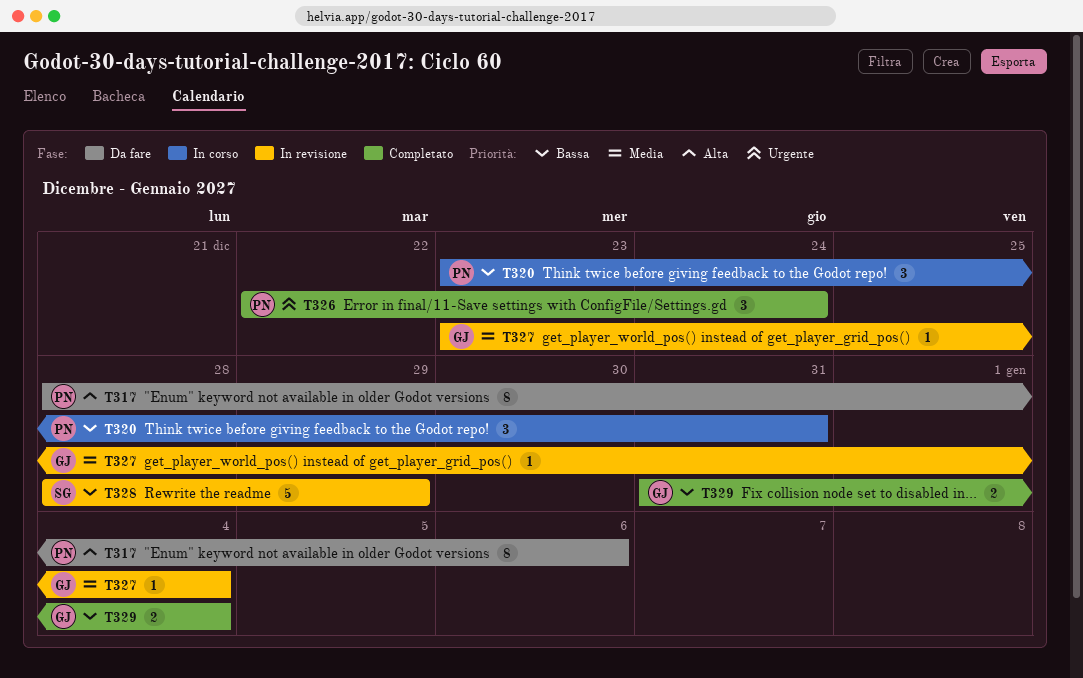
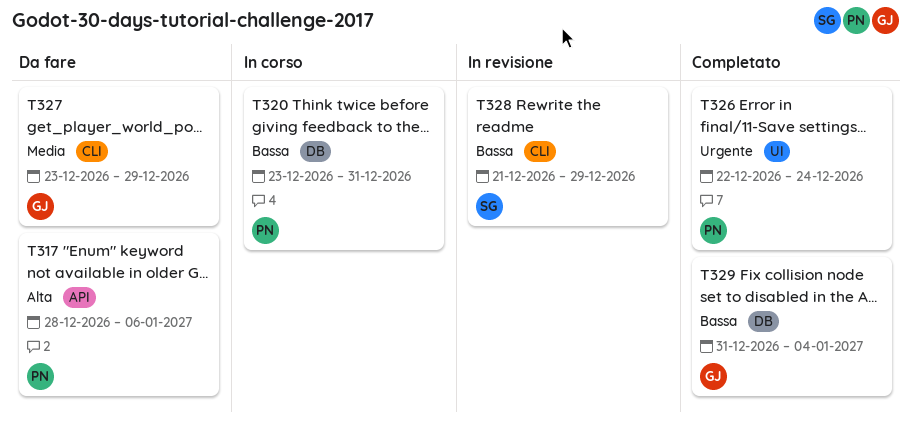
T327, status: In revisione -> Da fare
T327, due: Jan 4 -> Dec 29
T328, start: Dec 28 -> Dec 21

